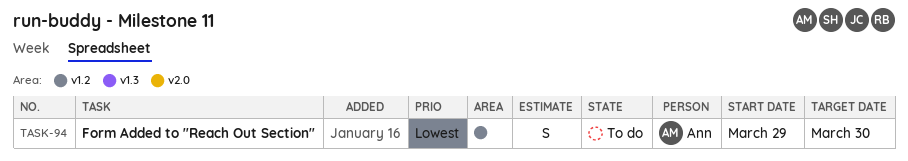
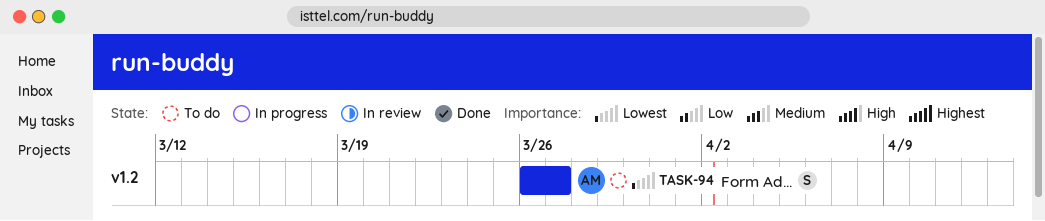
TASK-94, start: Mar 29 -> Mar 26
TASK-94, due: Mar 30 -> Mar 27

